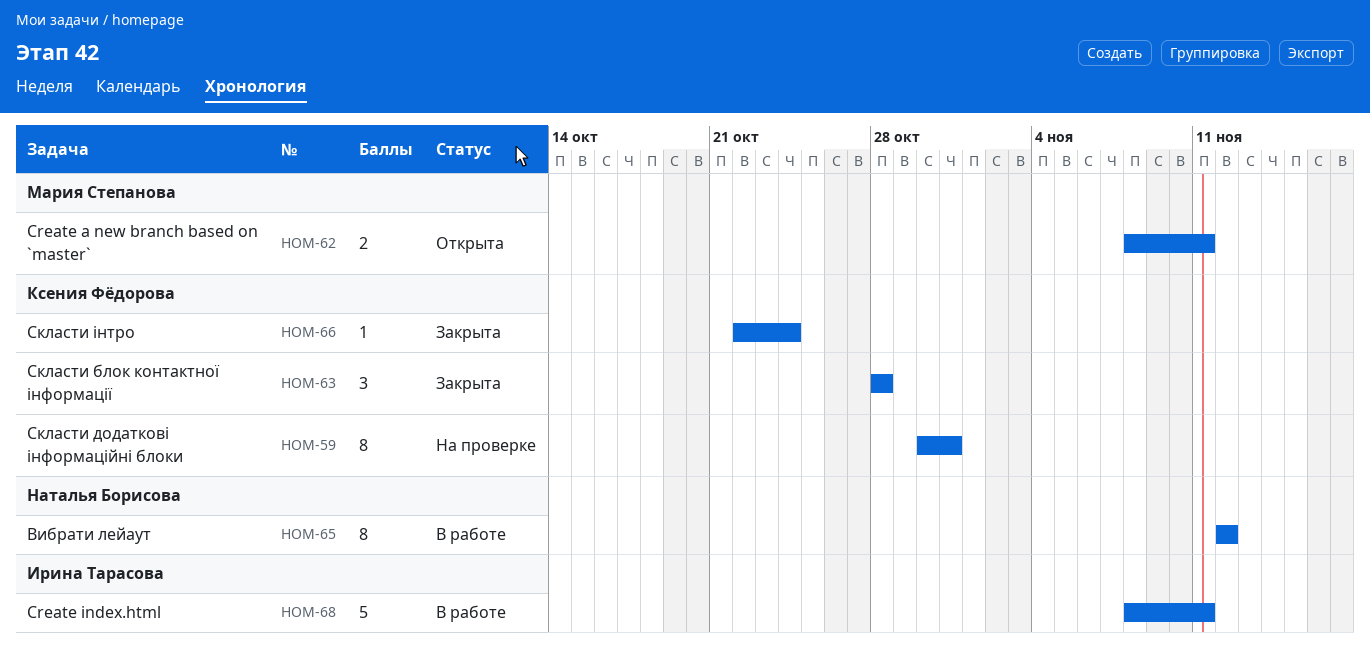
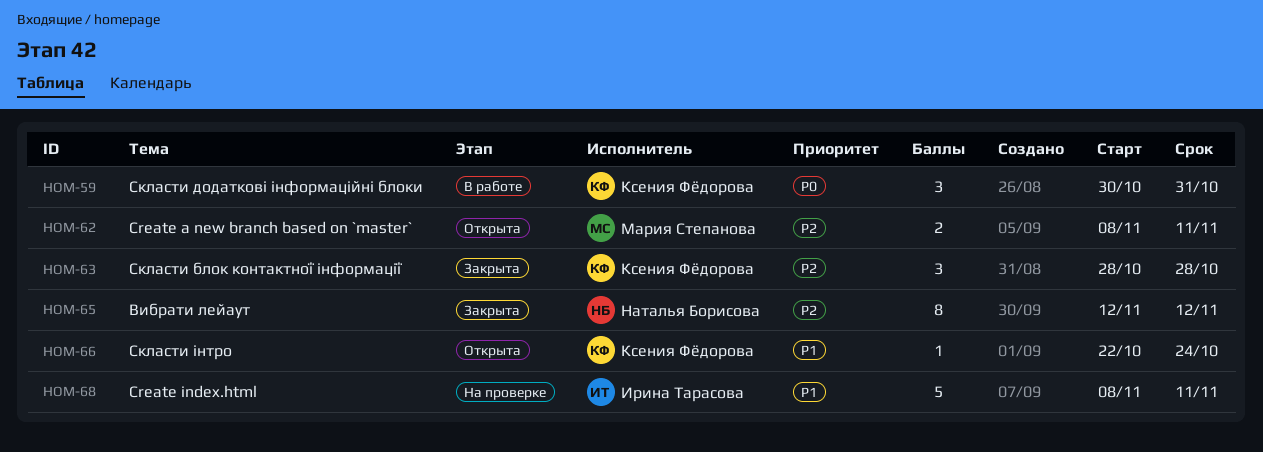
HOM-59, status: На проверке -> В работе
HOM-59, estimate: 8 -> 3
HOM-65, status: В работе -> Закрыта
HOM-66, status: Закрыта -> Открыта
HOM-68, status: В работе -> На проверке

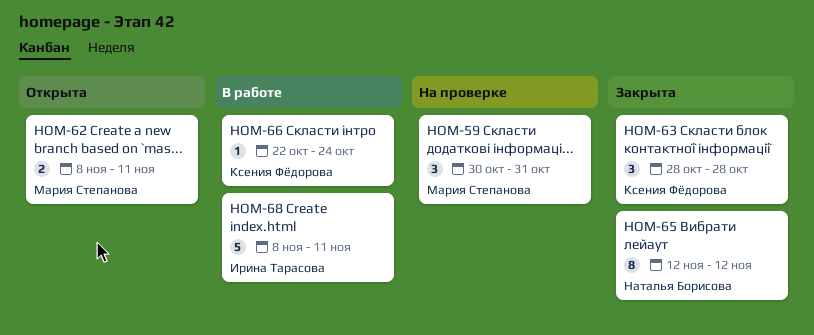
HOM-59, status: В работе -> На проверке
HOM-59, owner: Ксения Фёдорова -> Мария Степанова
HOM-66, status: Открыта -> В работе
HOM-68, status: На проверке -> В работе

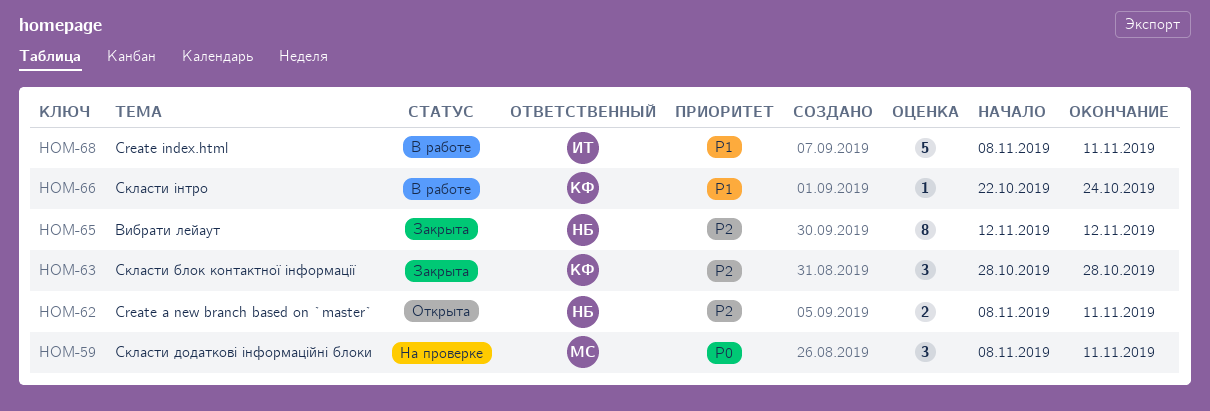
HOM-59, start: Oct 30 -> Nov 8
HOM-59, due: Oct 31 -> Nov 11
HOM-62, owner: Мария Степанова -> Наталья Борисова

